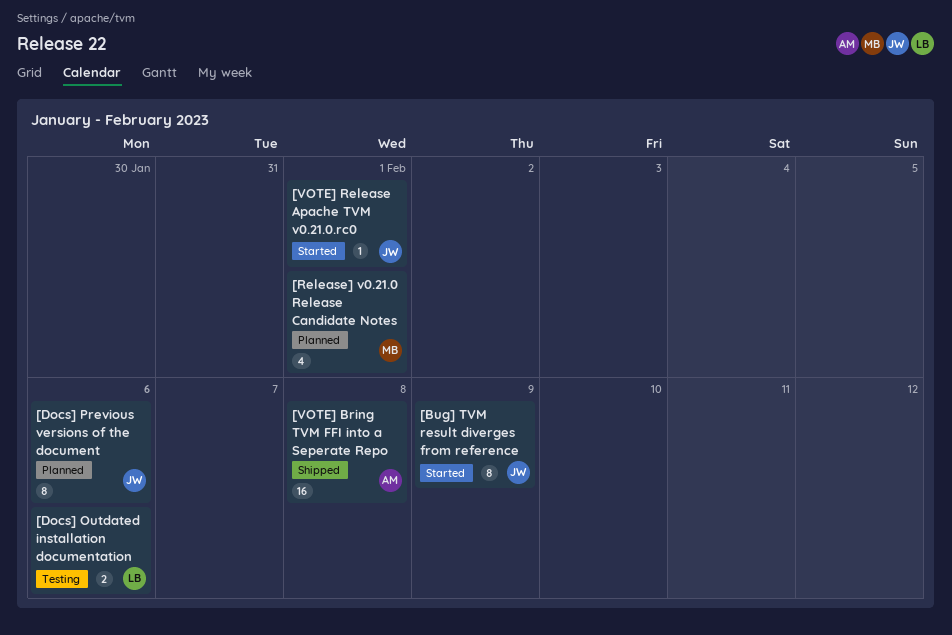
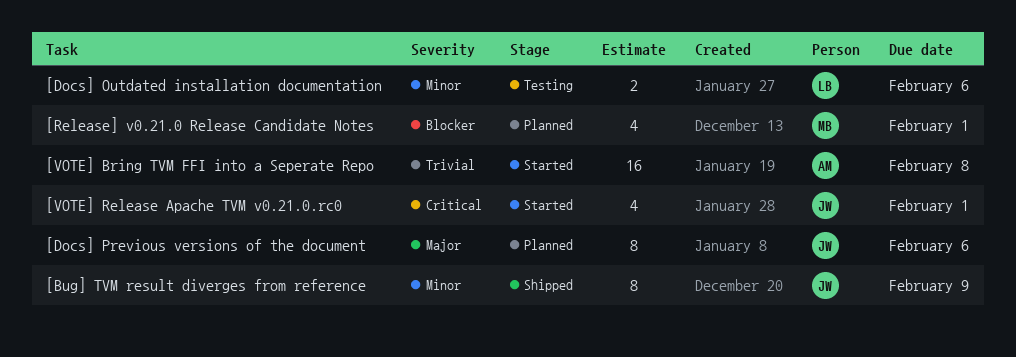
[Bug] TVM result diverges from reference, status: Started -> Shipped
[VOTE] Bring TVM FFI into a Seperate Repo, status: Shipped -> Started
[VOTE] Release Apache TVM v0.21.0.rc0, estimate: 1 -> 4

